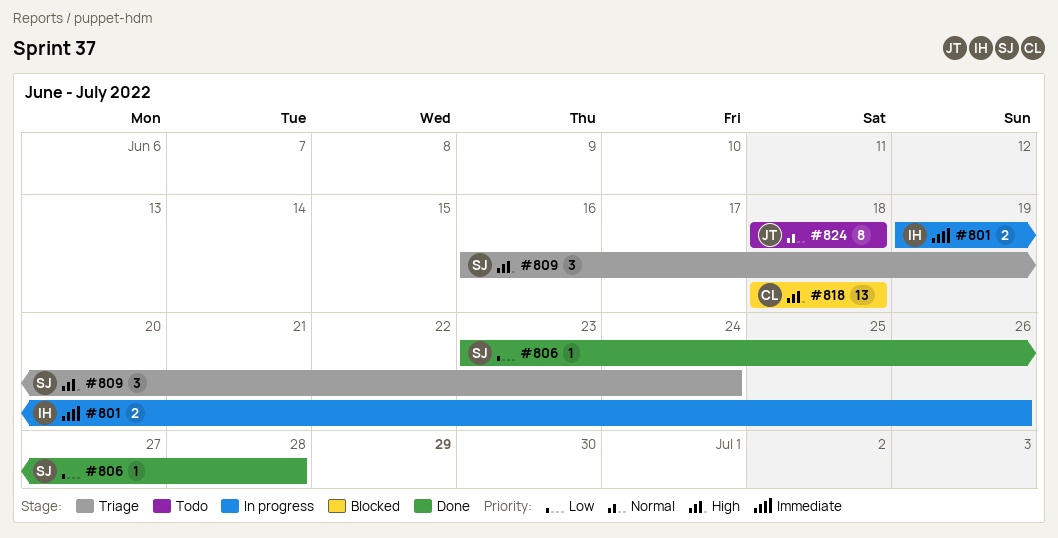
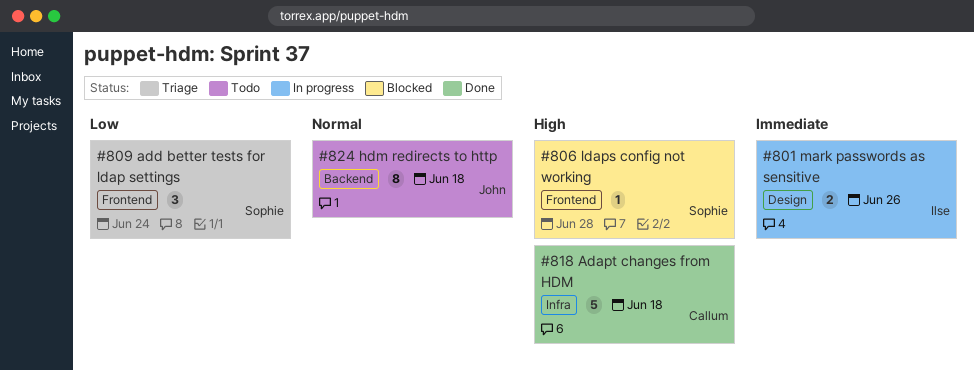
#806, status: Done -> Blocked
#806, priority: Low -> High
#809, priority: High -> Low
#818, status: Blocked -> Done
#818, estimate: 13 -> 5

